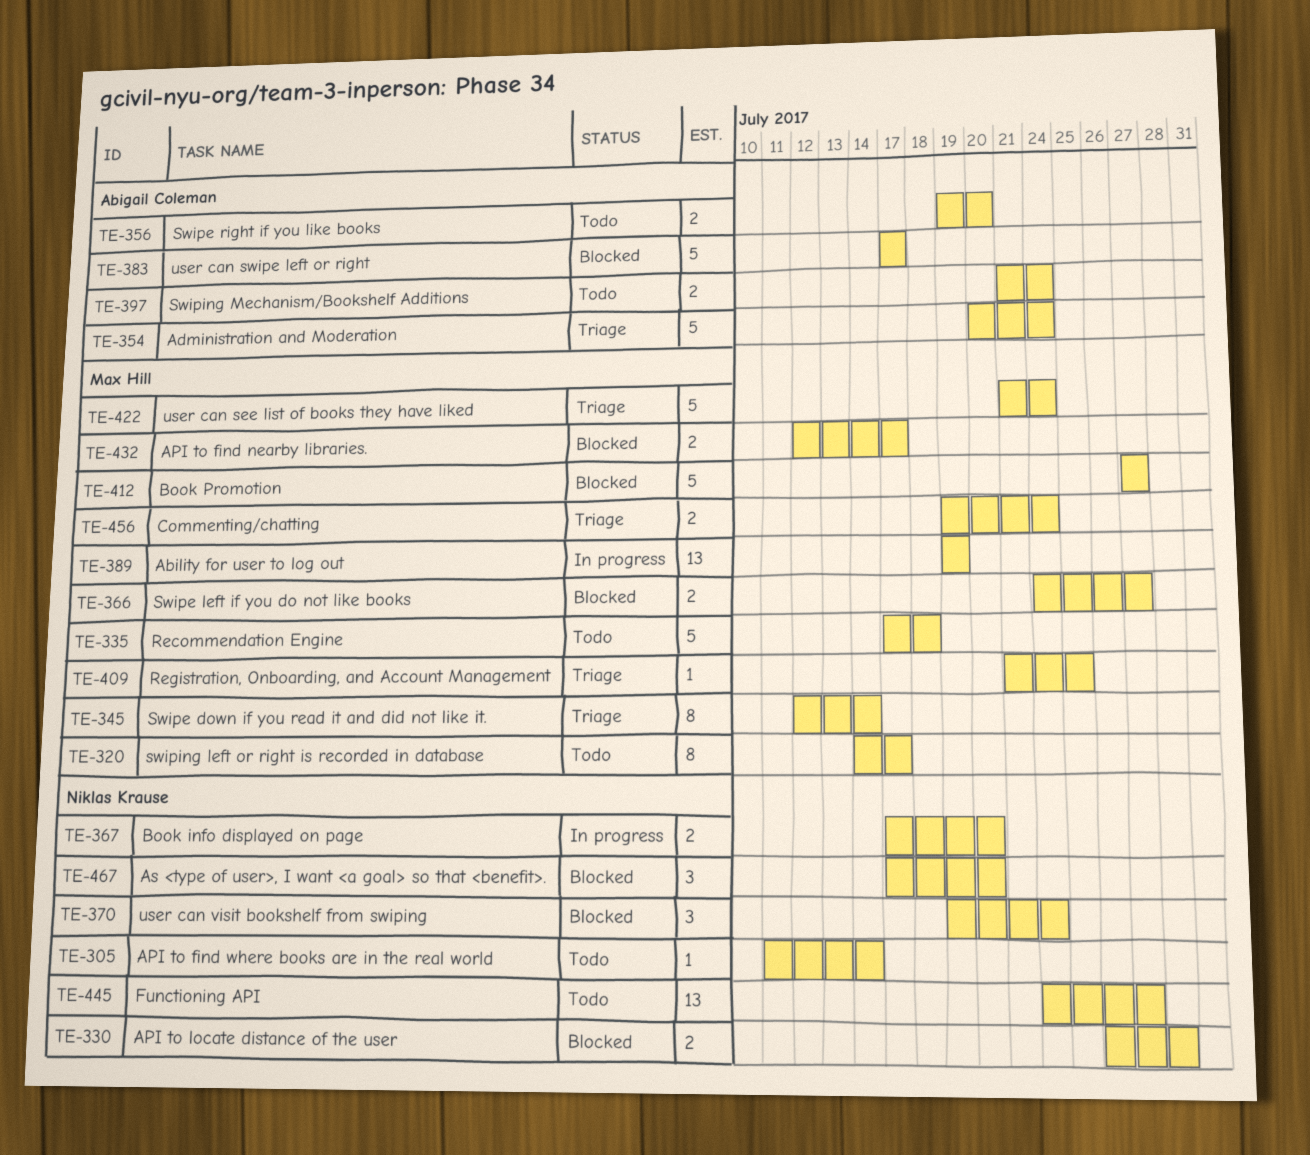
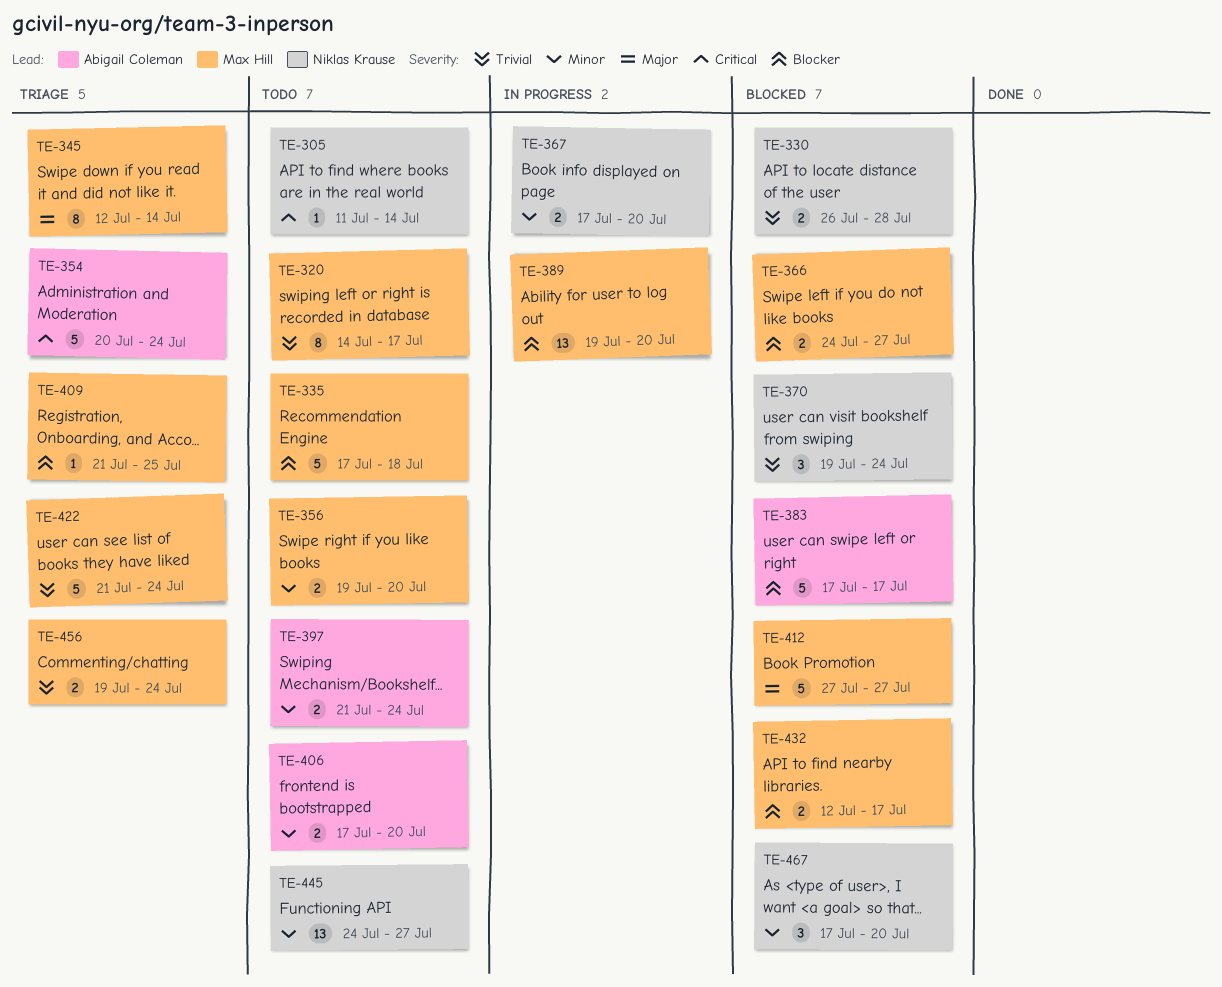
TE-356, owner: Abigail Coleman -> Max Hill
TE-389, due: Jul 19 -> Jul 20
TE-406: none -> present

